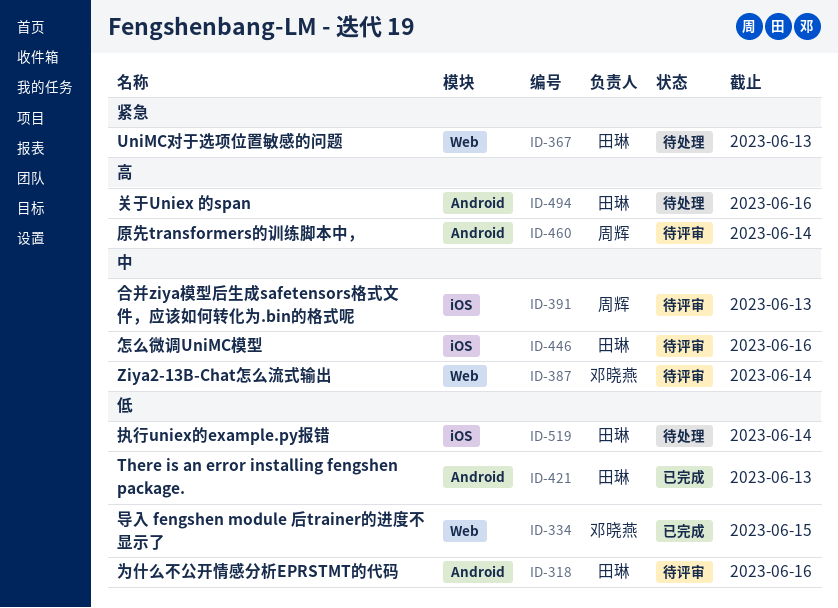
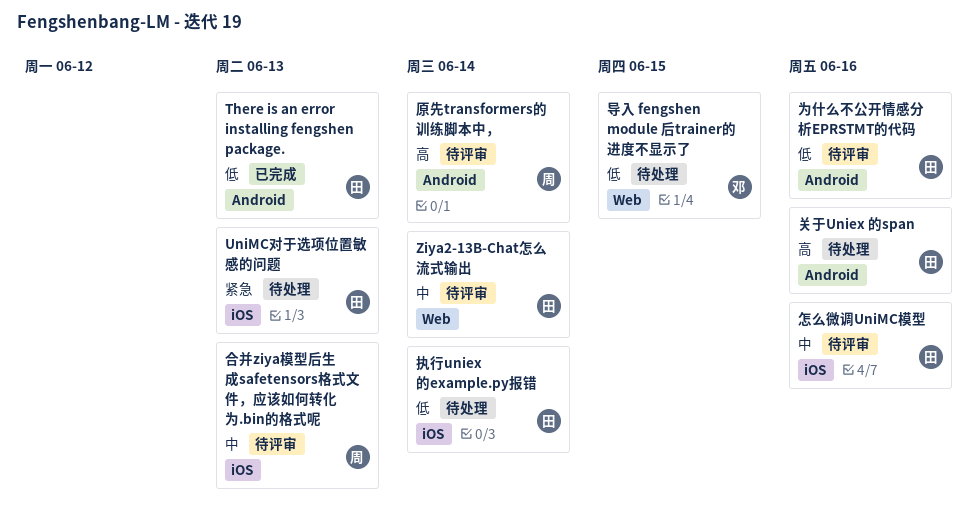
UniMC对于选项位置敏感的问题, label: Web -> iOS
Ziya2-13B-Chat怎么流式输出, owner: 邓晓燕 -> 田琳
导入 fengshen module 后trainer的进度不显示了, status: 已完成 -> 待处理

